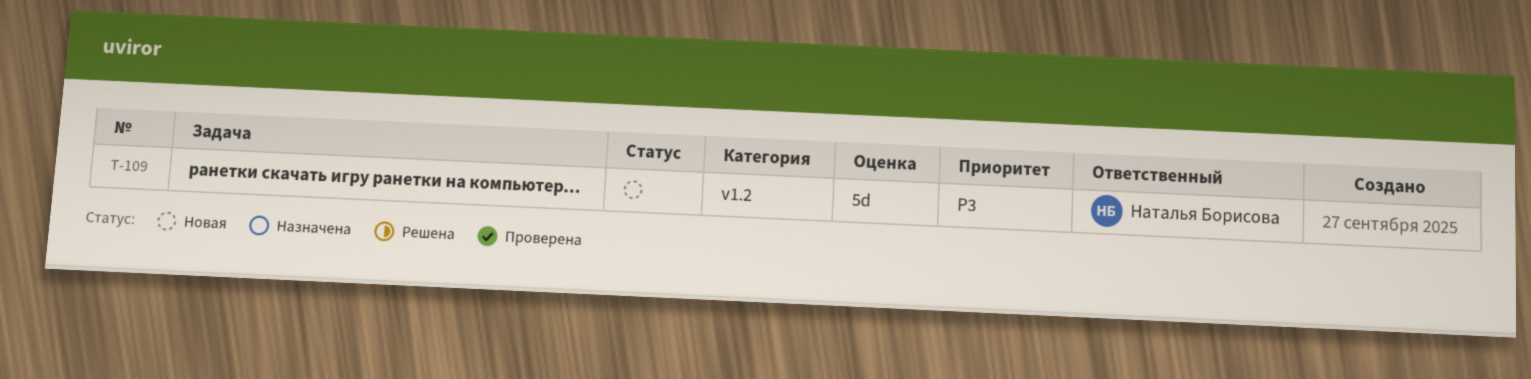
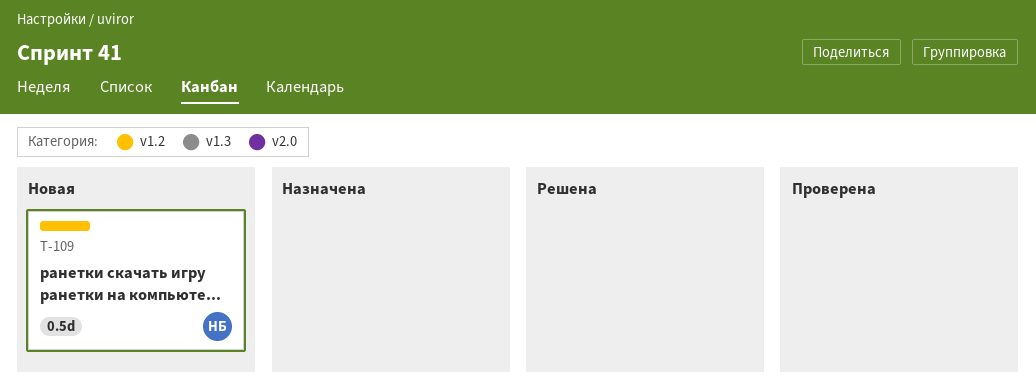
T-109, estimate: 5d -> 0.5d

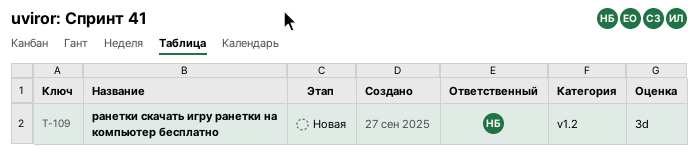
T-109, estimate: 0.5d -> 3d

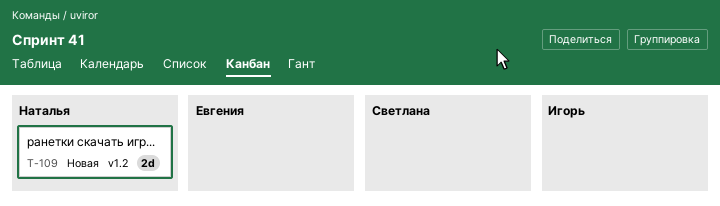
T-109, estimate: 3d -> 2d

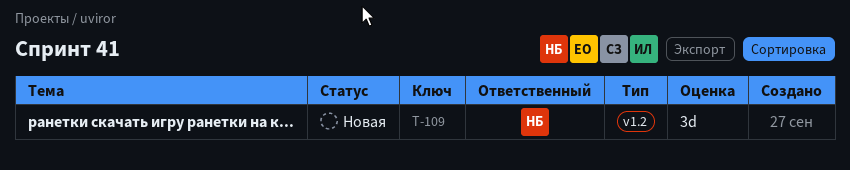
T-109, estimate: 2d -> 3d

